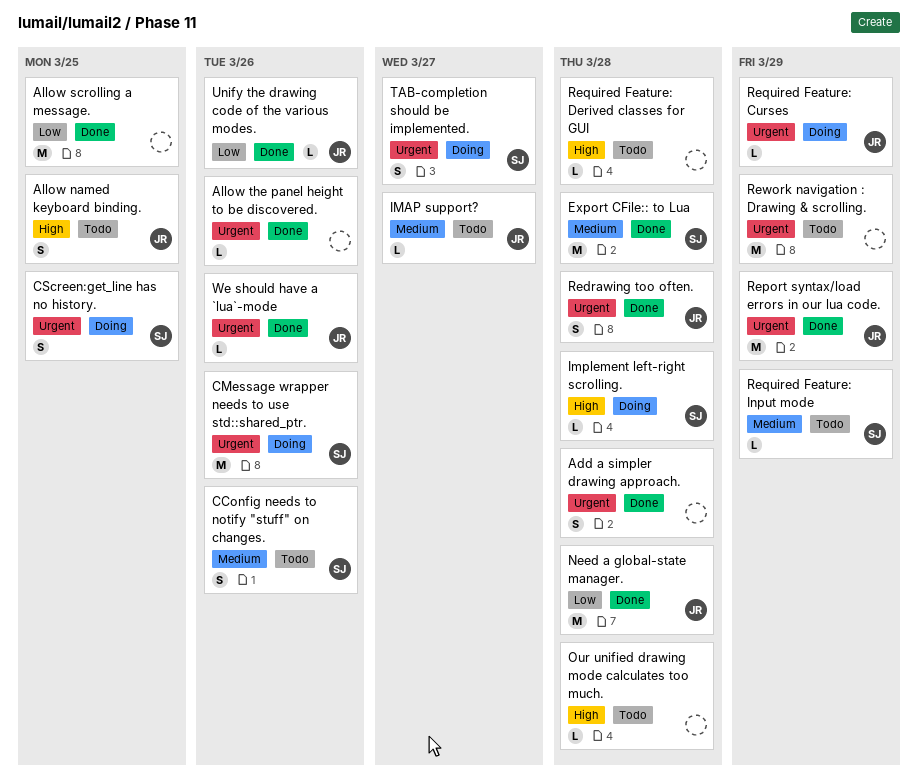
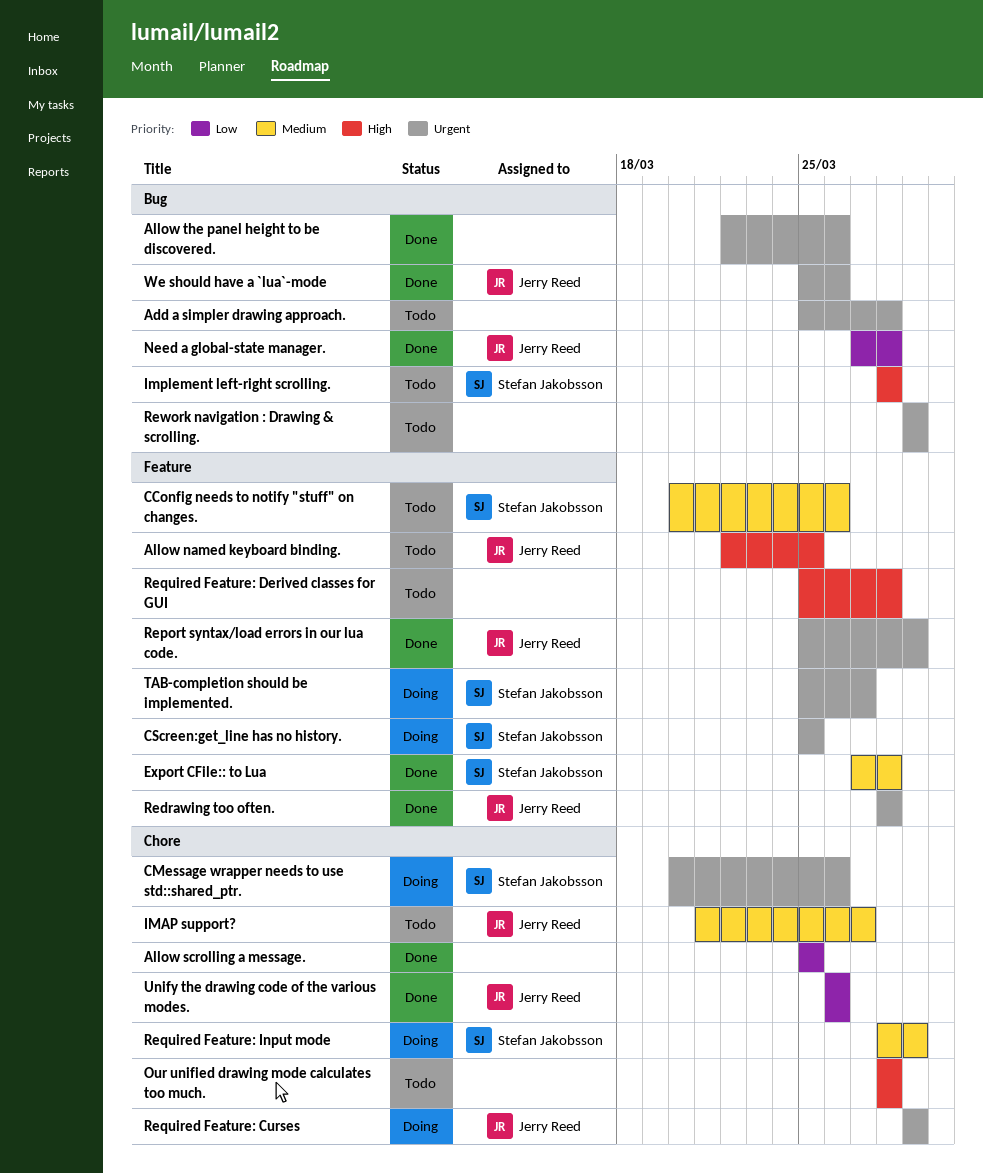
Add a simpler drawing approach., status: Done -> Todo
Implement left-right scrolling., status: Doing -> Todo
Required Feature: Input mode, status: Todo -> Doing

